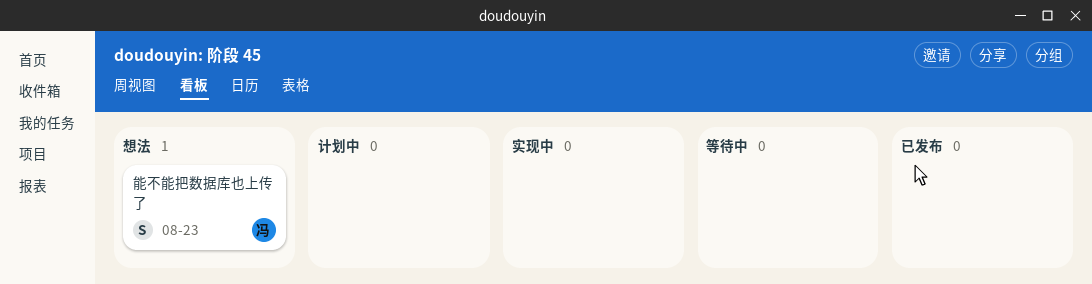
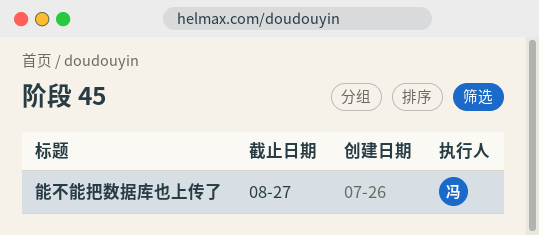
能不能把数据库也上传了, due: Aug 23 -> Aug 27

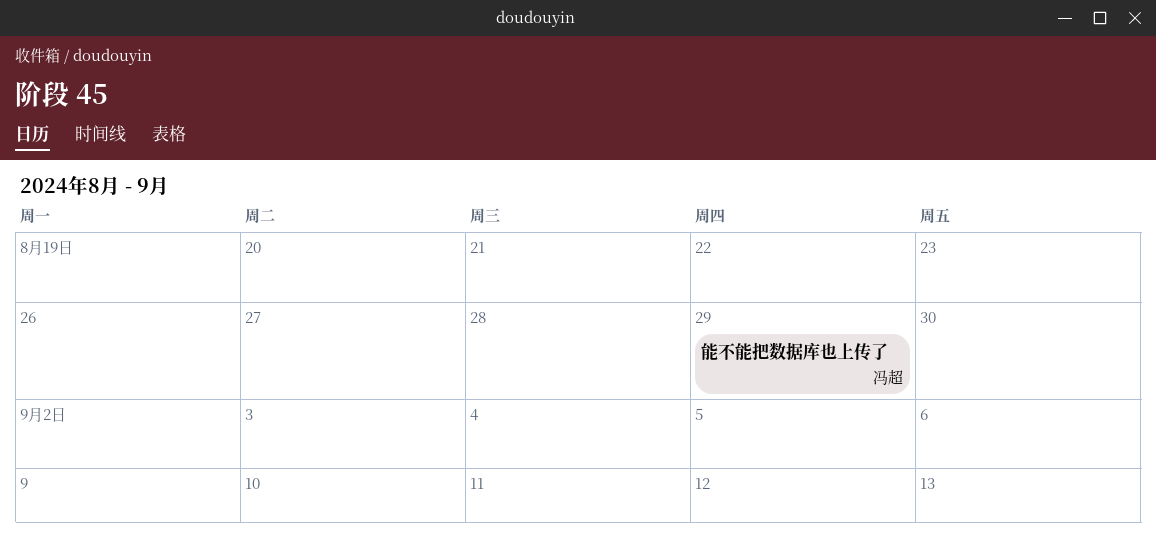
能不能把数据库也上传了, due: Aug 27 -> Aug 29

